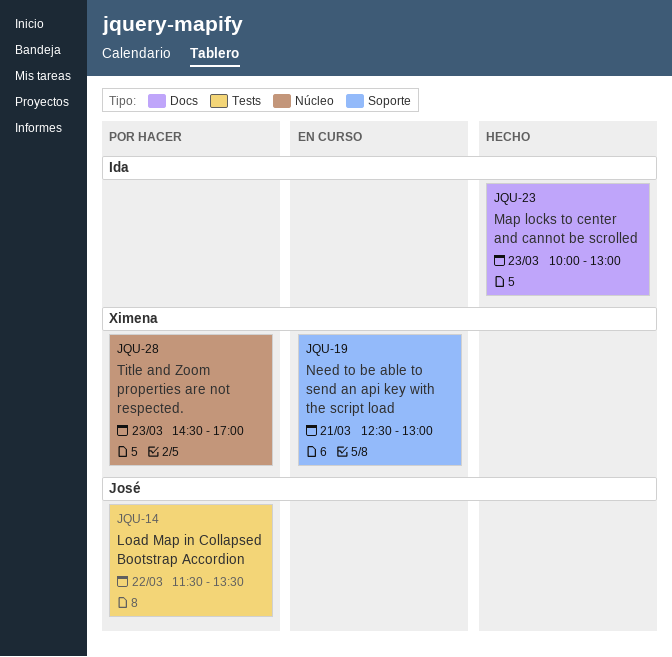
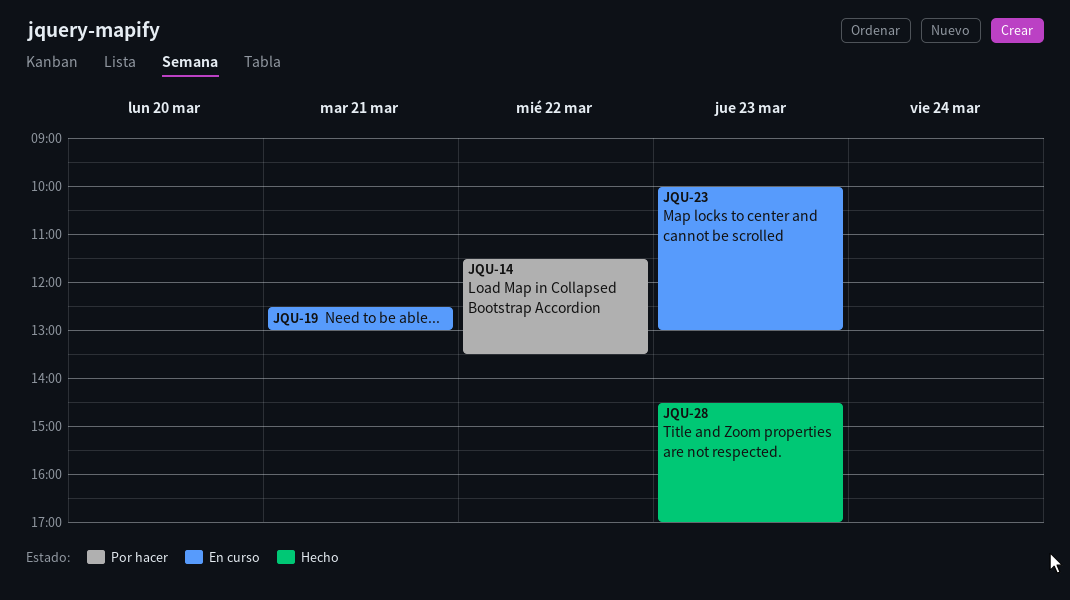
JQU-23, status: Hecho -> En curso
JQU-28, status: Por hacer -> Hecho

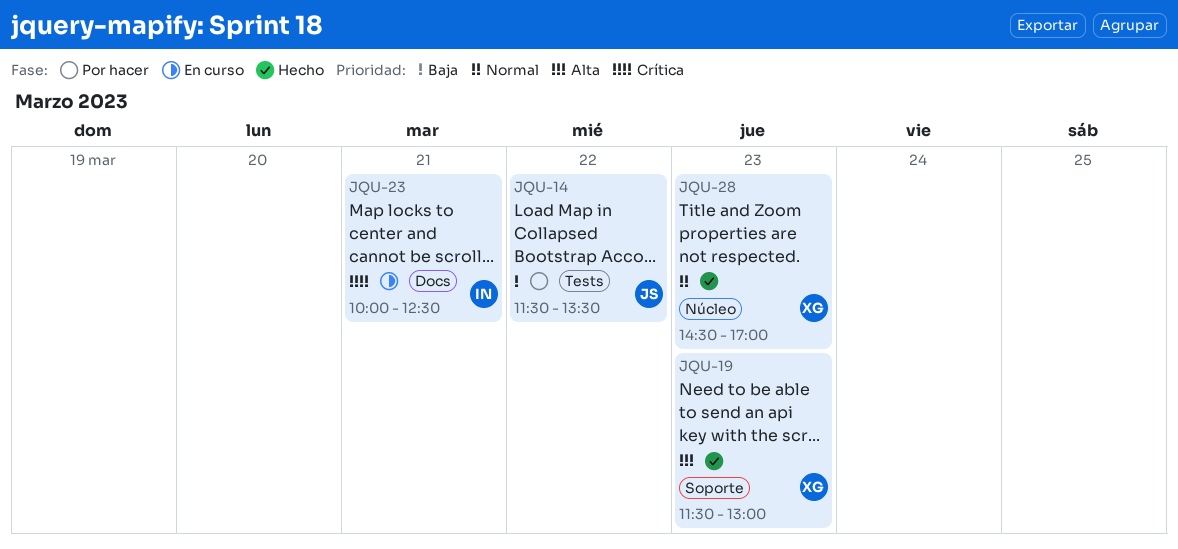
JQU-19, status: En curso -> Hecho
JQU-19, day: Mar 21 -> Mar 23
JQU-19, begins: 12:30 -> 11:30
JQU-23, day: Mar 23 -> Mar 21
JQU-23, ends: 13:00 -> 12:30

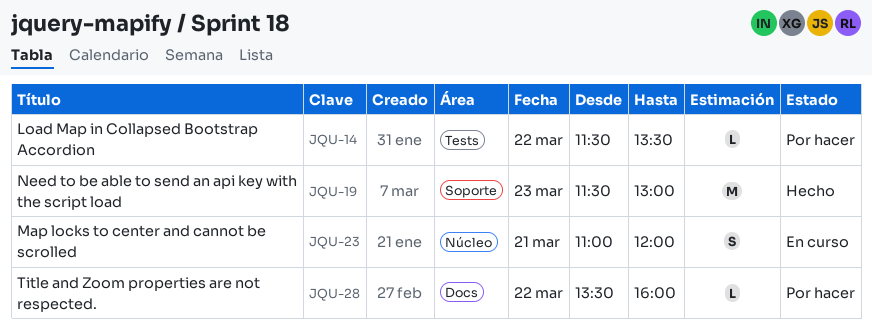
JQU-23, label: Docs -> Núcleo
JQU-23, begins: 10:00 -> 11:00
JQU-23, ends: 12:30 -> 12:00
JQU-28, status: Hecho -> Por hacer
JQU-28, label: Núcleo -> Docs
JQU-28, day: Mar 23 -> Mar 22
JQU-28, begins: 14:30 -> 13:30
JQU-28, ends: 17:00 -> 16:00

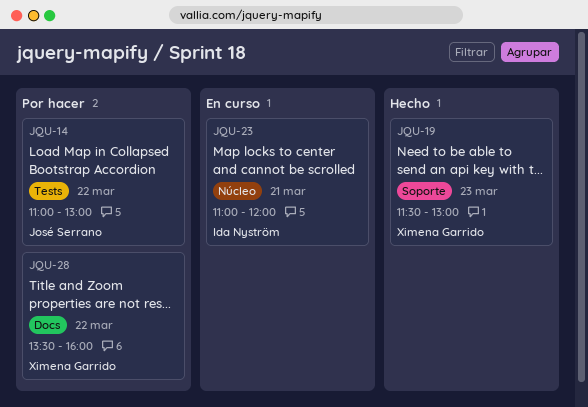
JQU-14, begins: 11:30 -> 11:00
JQU-14, ends: 13:30 -> 13:00

